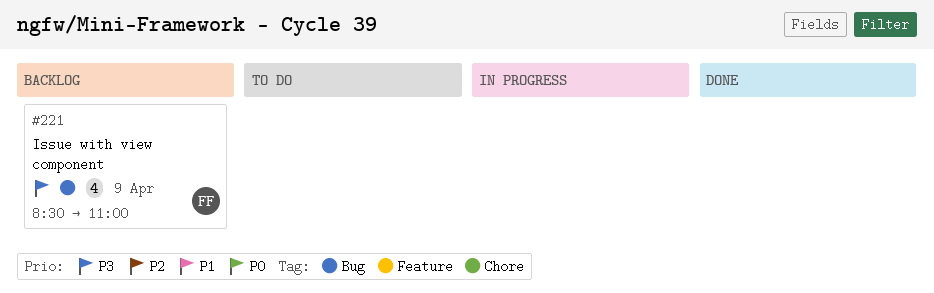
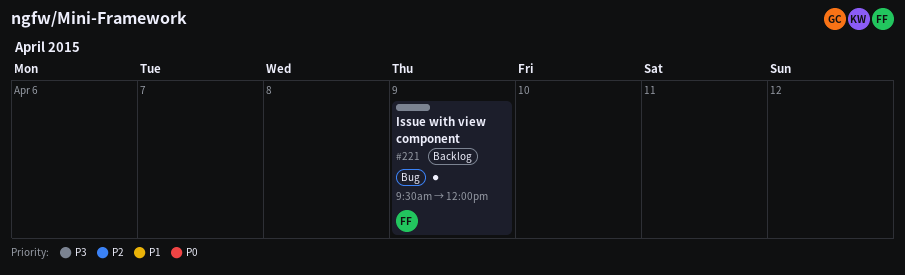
#221, estimate: 4 -> 1
#221, begins: 08:30 -> 09:30
#221, ends: 11:00 -> 12:00

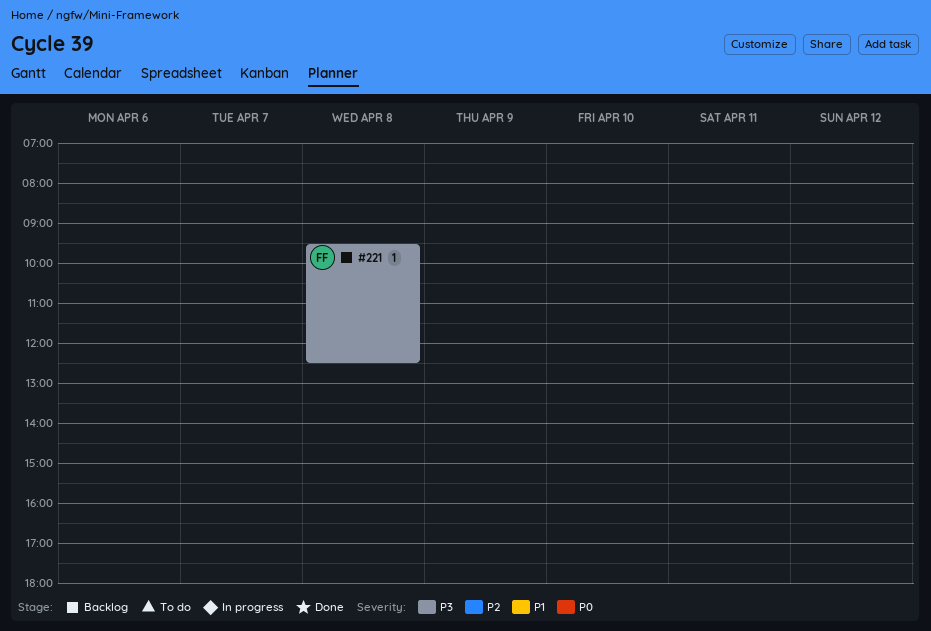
#221, day: Apr 9 -> Apr 8
#221, ends: 12:00 -> 12:30

